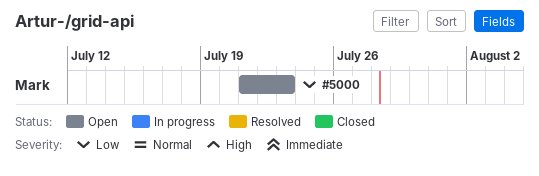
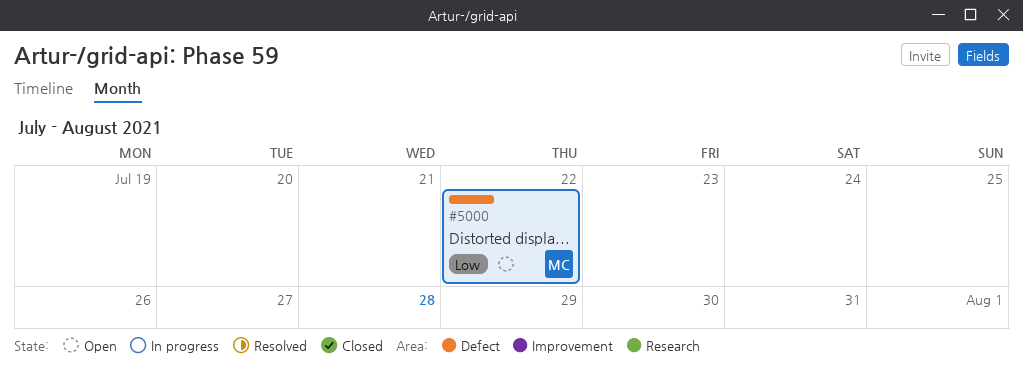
#5000, due: Jul 23 -> Jul 22

